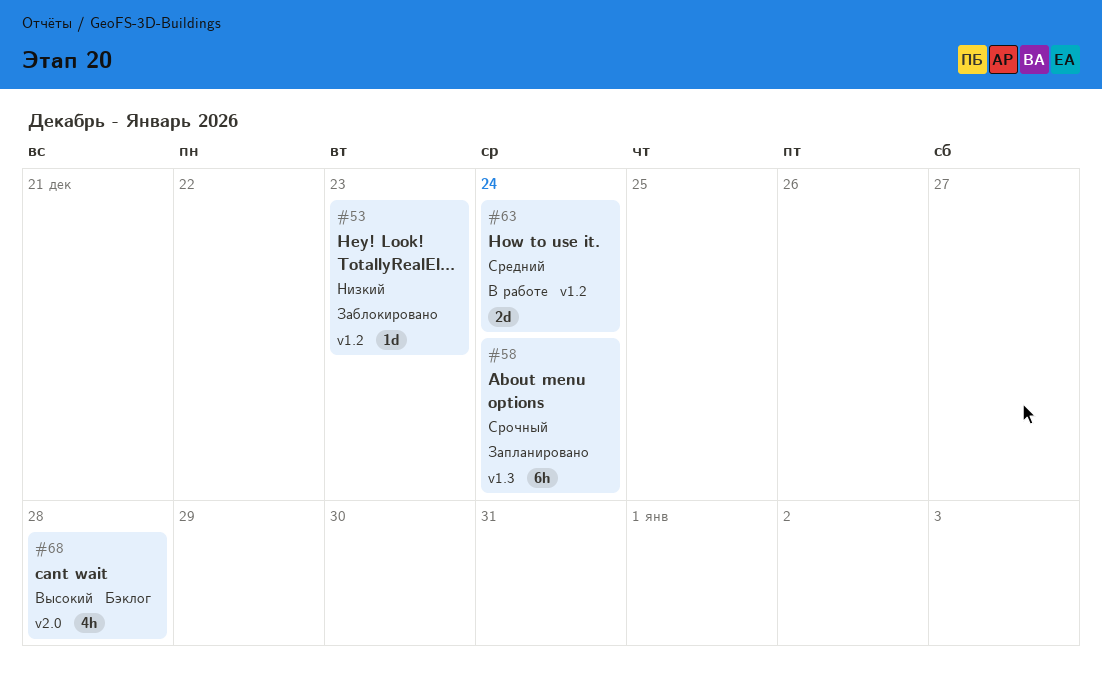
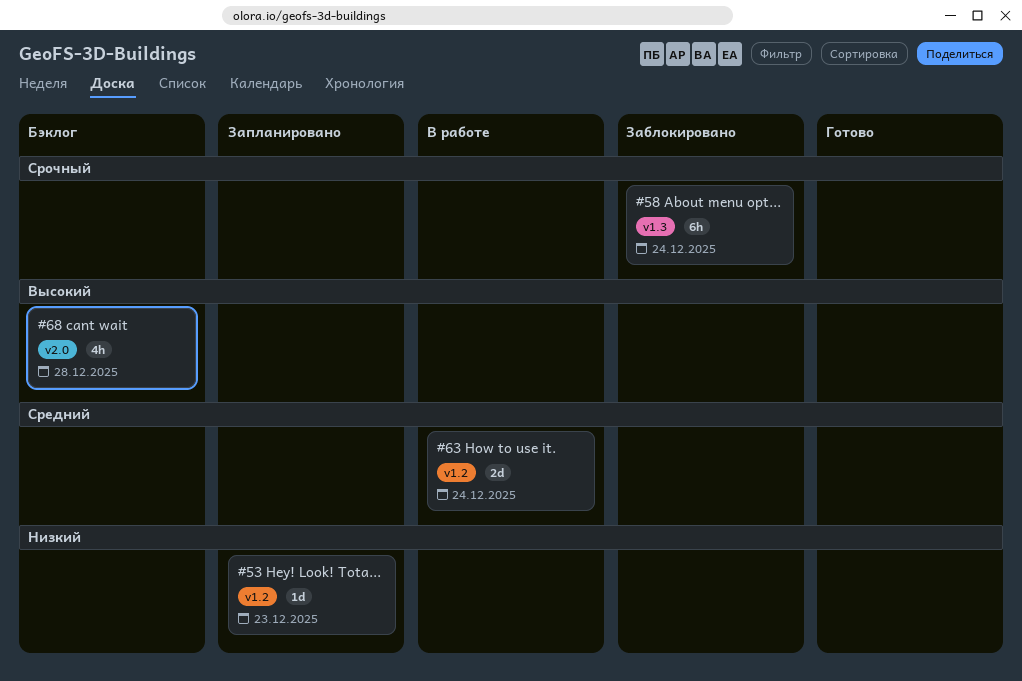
#53, status: Заблокировано -> Запланировано
#58, status: Запланировано -> Заблокировано

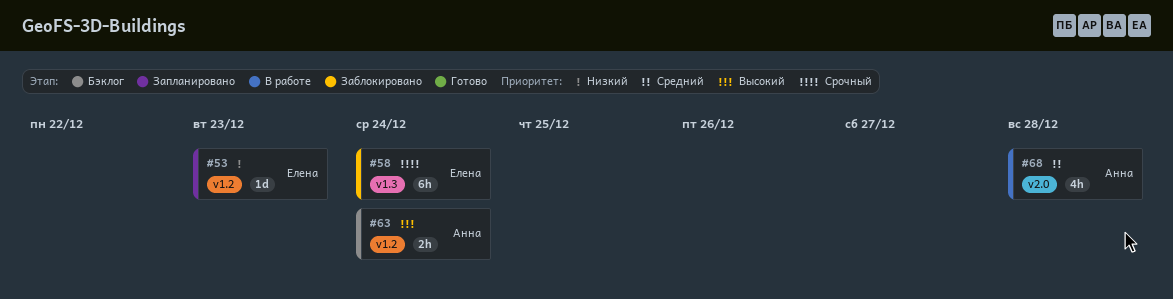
#63, status: В работе -> Бэклог
#63, priority: Средний -> Высокий
#63, estimate: 2d -> 2h
#68, status: Бэклог -> В работе
#68, priority: Высокий -> Средний

